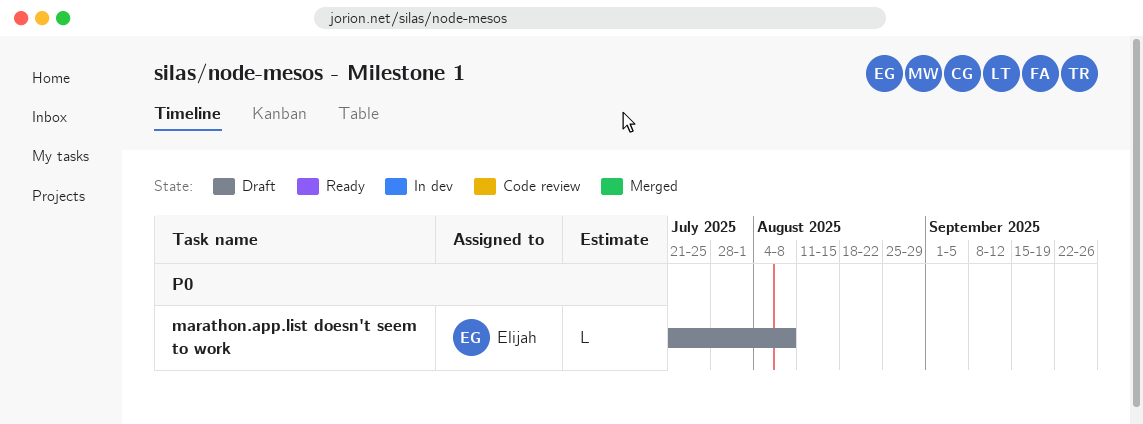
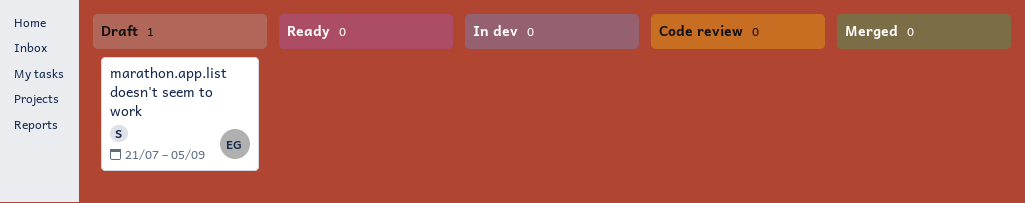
marathon.app.list doesn't seem to work, estimate: L -> S
marathon.app.list doesn't seem to work, due: Aug 8 -> Sep 5

